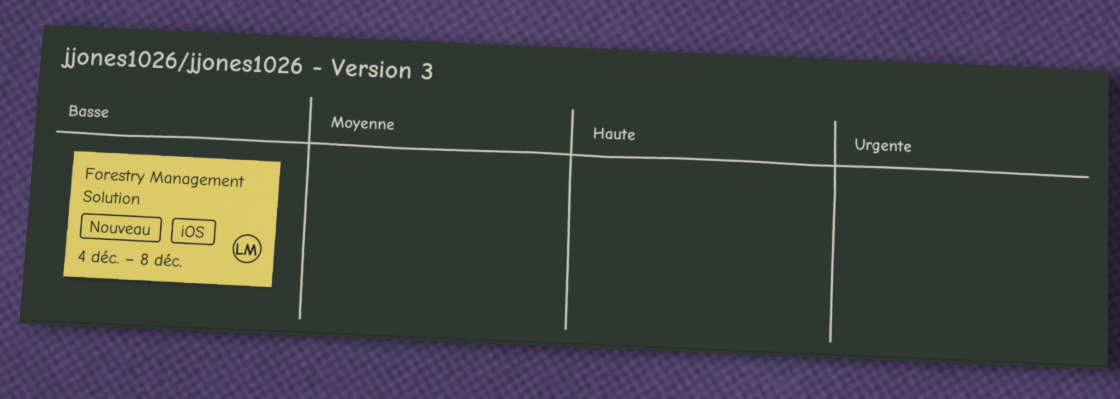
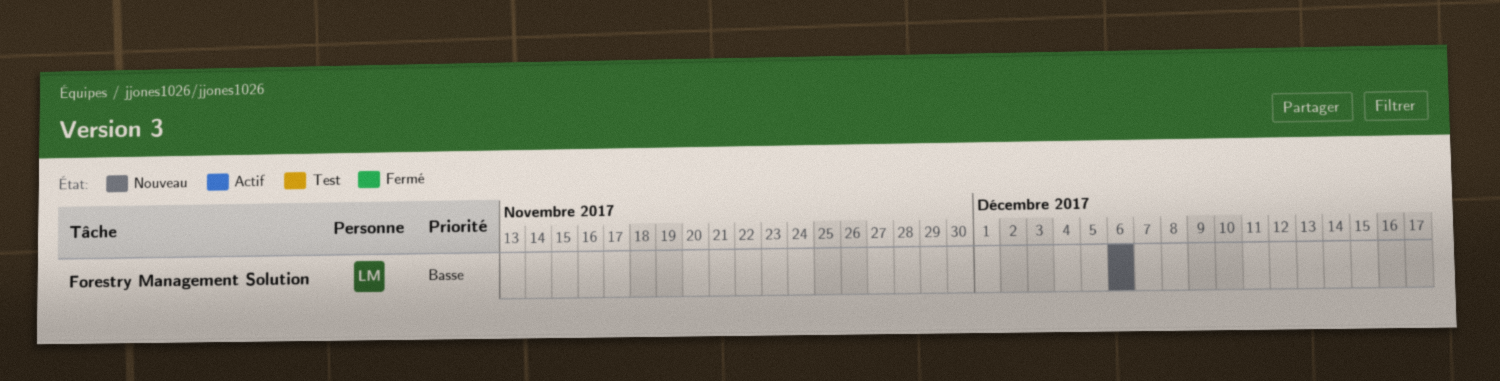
Forestry Management Solution, start: Dec 4 -> Dec 6
Forestry Management Solution, due: Dec 8 -> Dec 6

